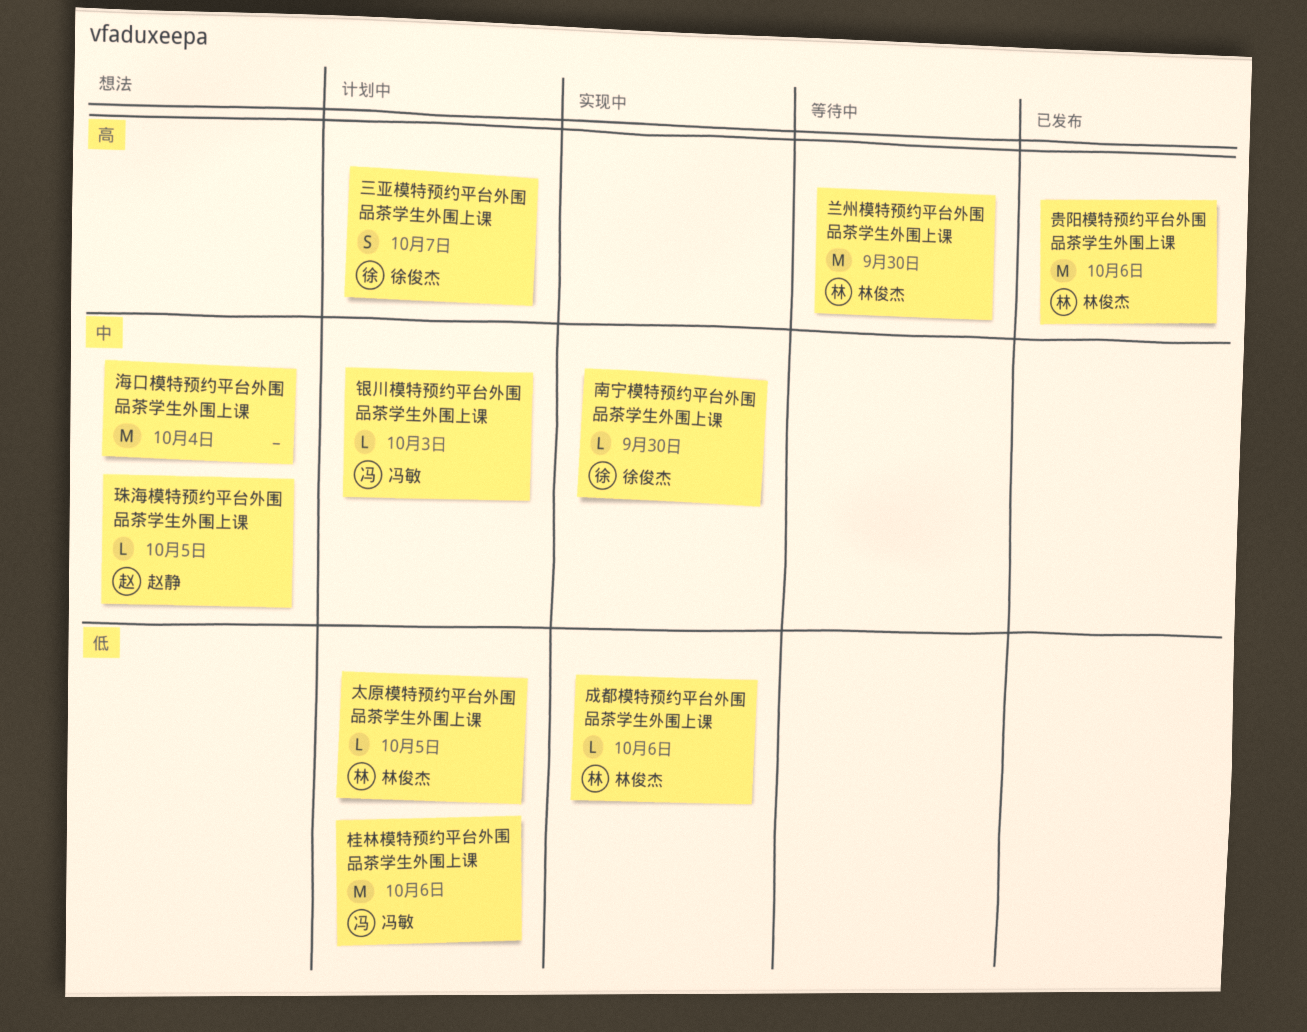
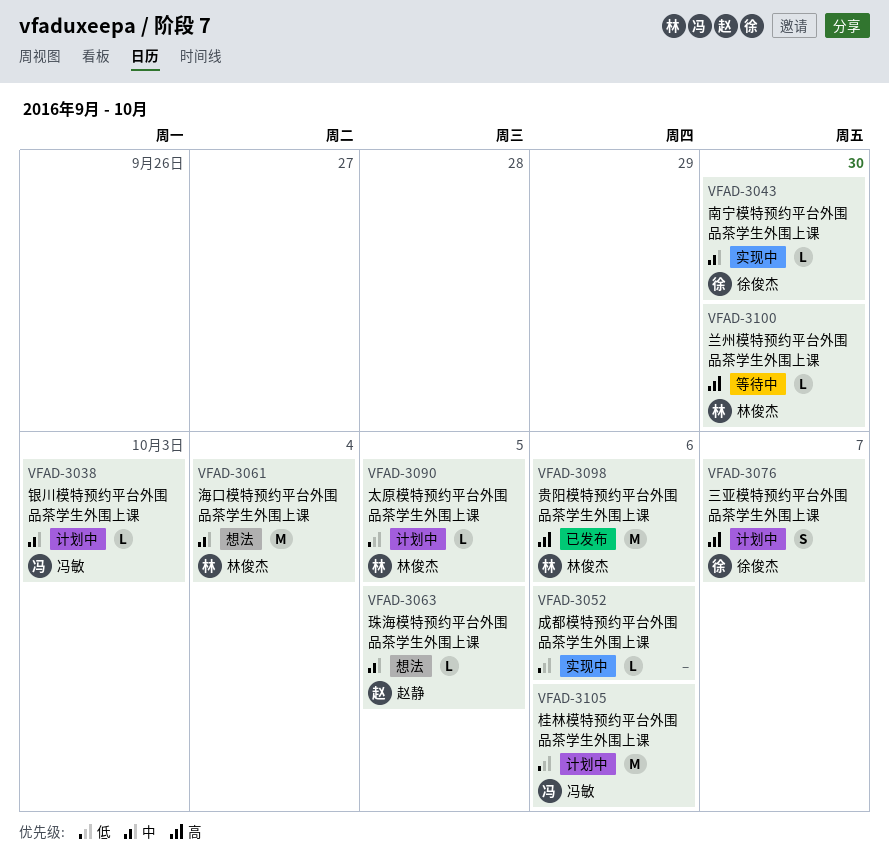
兰州模特预约平台外围品茶学生外围上课, estimate: M -> L
成都模特预约平台外围品茶学生外围上课, owner: 林俊杰 -> none
海口模特预约平台外围品茶学生外围上课, owner: none -> 林俊杰

